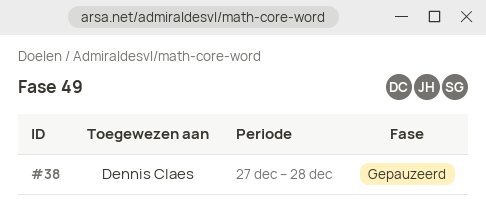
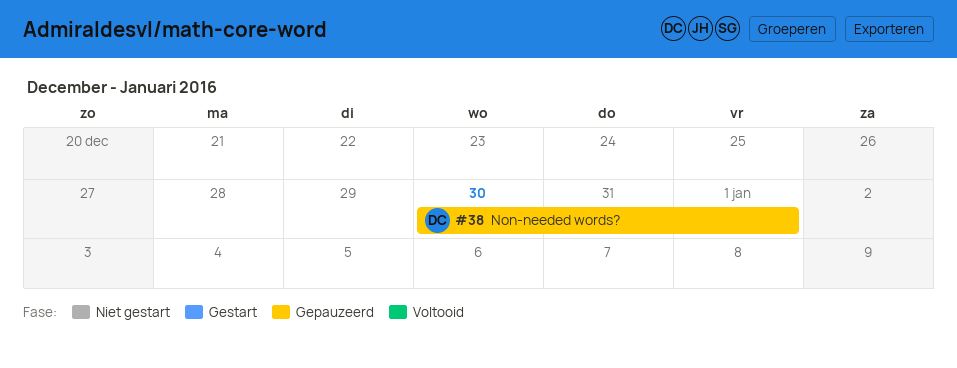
#38, start: Dec 27 -> Dec 30
#38, due: Dec 28 -> Jan 1

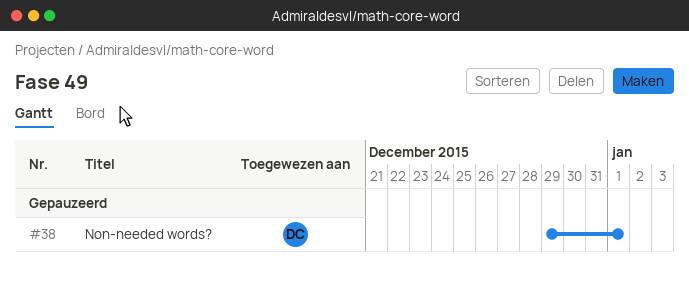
#38, start: Dec 30 -> Dec 29

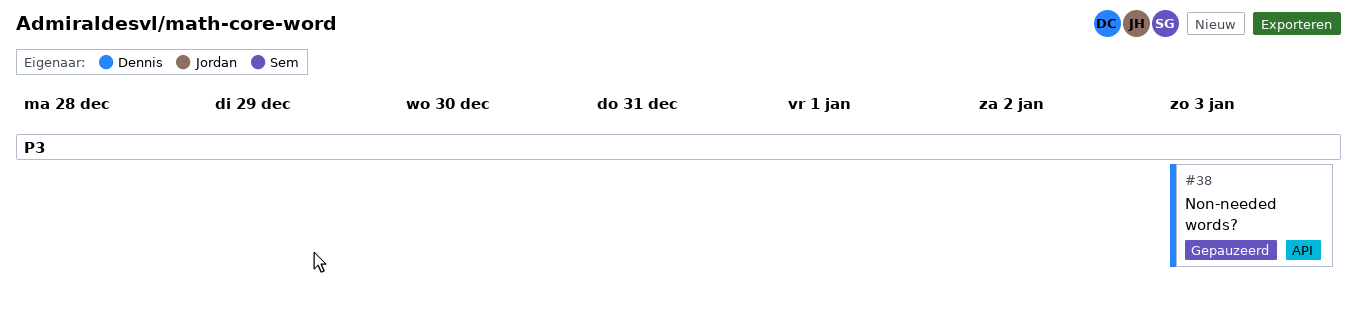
#38, due: Jan 1 -> Jan 3

